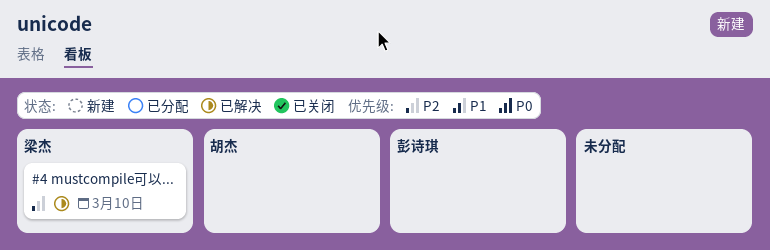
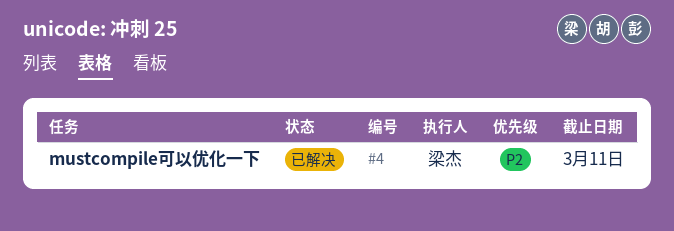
#4, due: Mar 10 -> Mar 11

